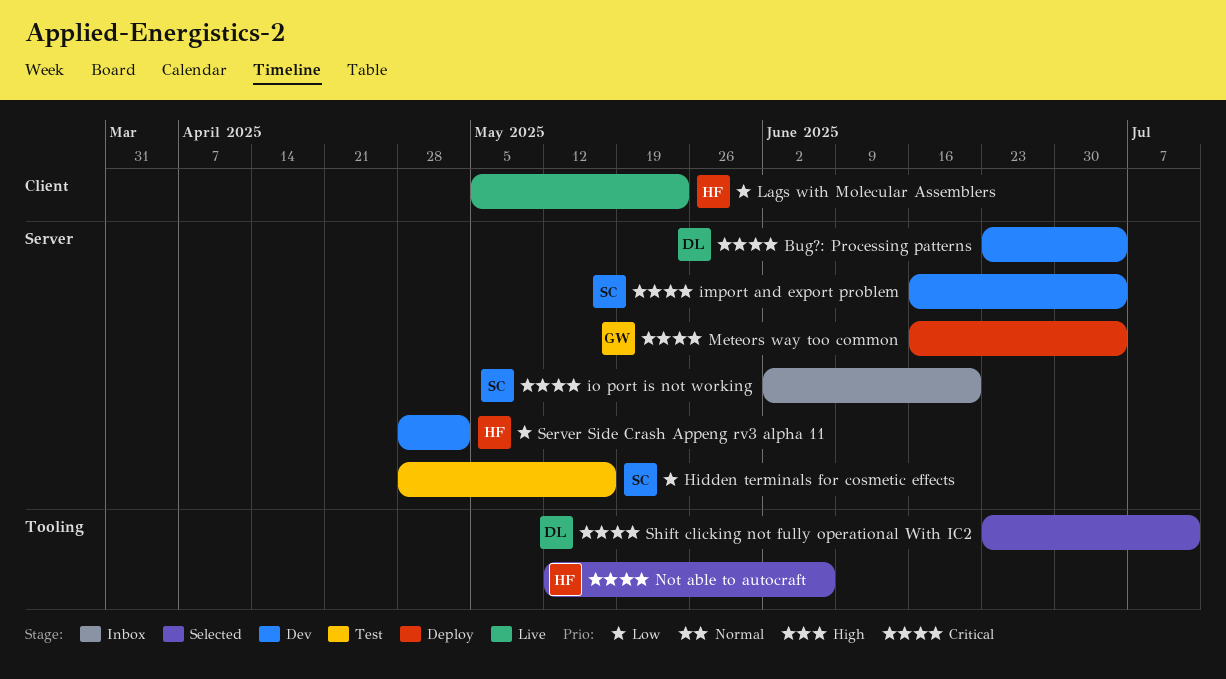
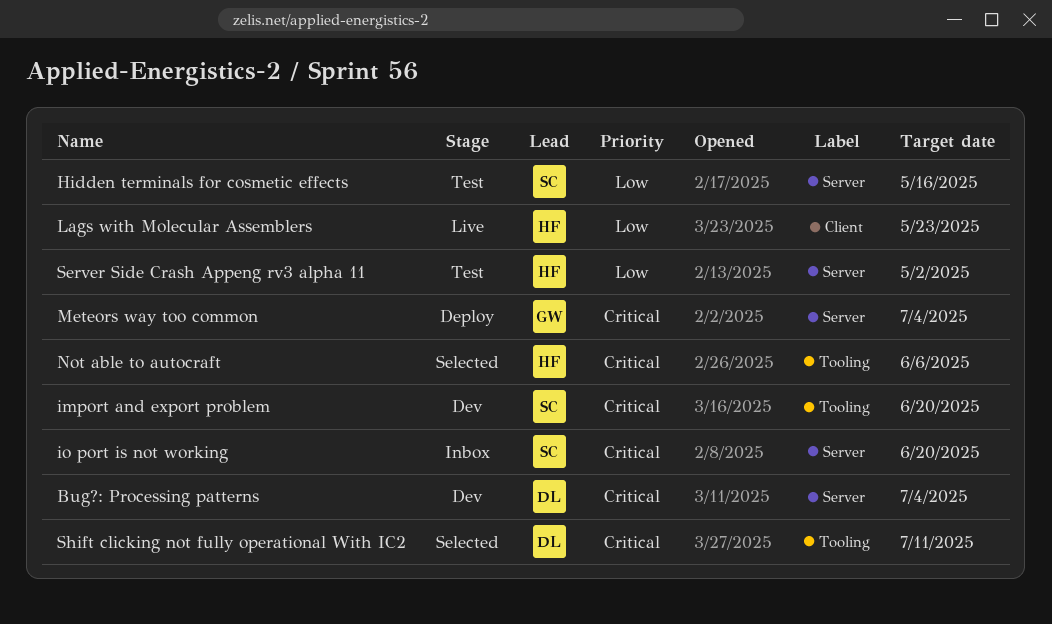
import and export problem, label: Server -> Tooling
import and export problem, due: Jul 4 -> Jun 20
Server Side Crash Appeng rv3 alpha 11, status: Dev -> Test

